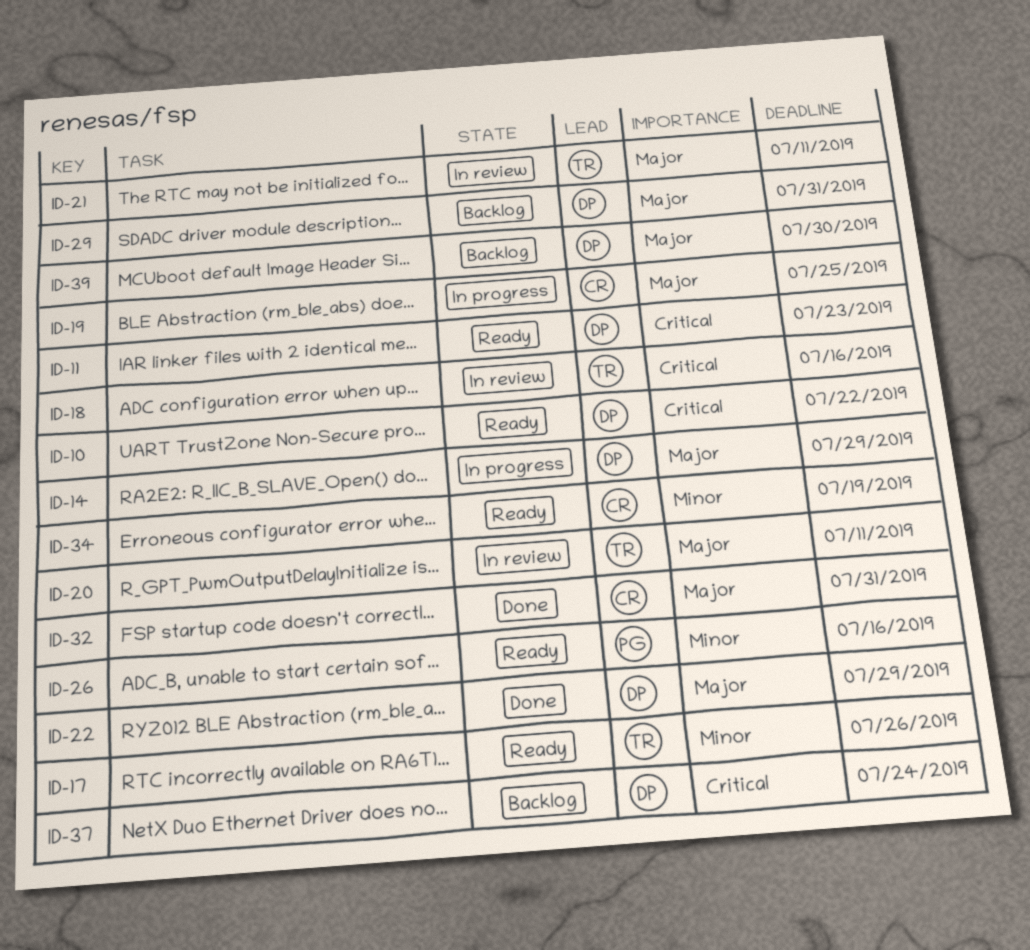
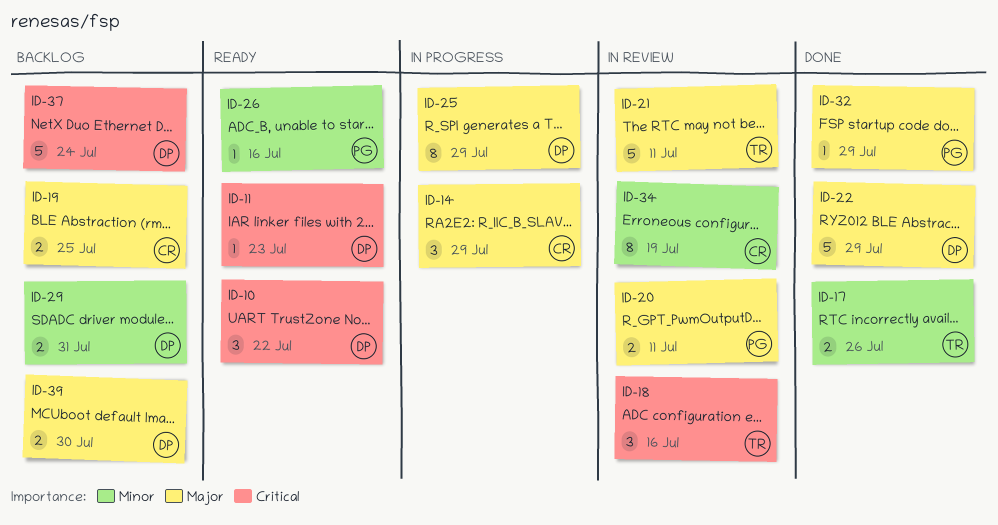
ID-14, owner: DP -> CR
ID-17, status: Ready -> Done
ID-19, status: In progress -> Backlog
ID-20, owner: TR -> PG
ID-25: none -> present
ID-29, priority: Major -> Minor
ID-32, owner: CR -> PG
ID-32, due: Jul 31 -> Jul 29
ID-34, status: Ready -> In review

